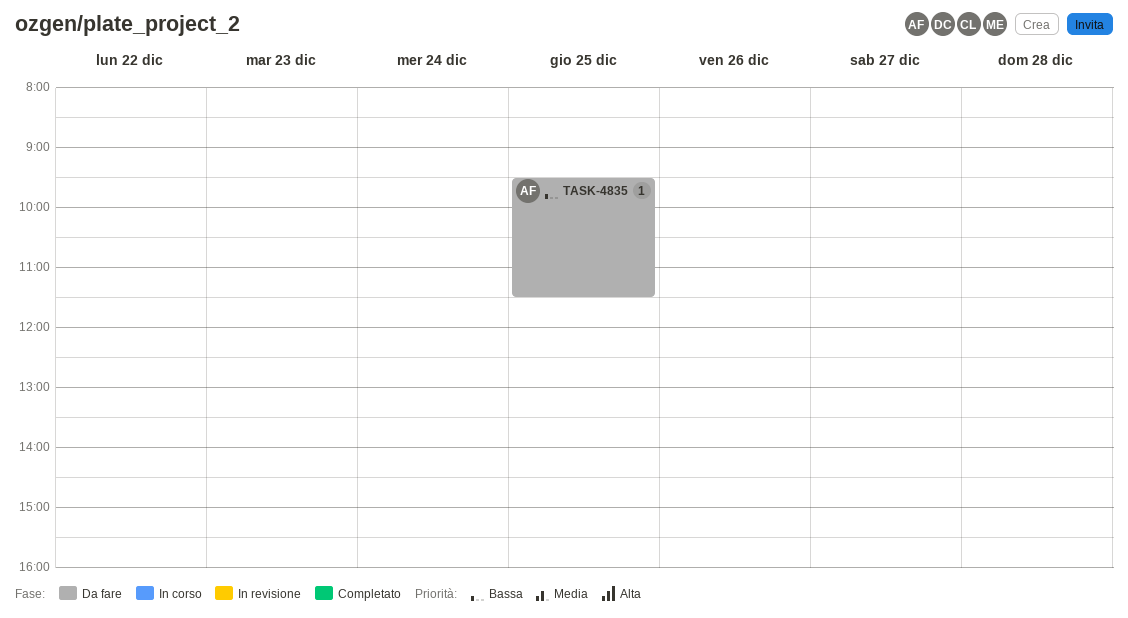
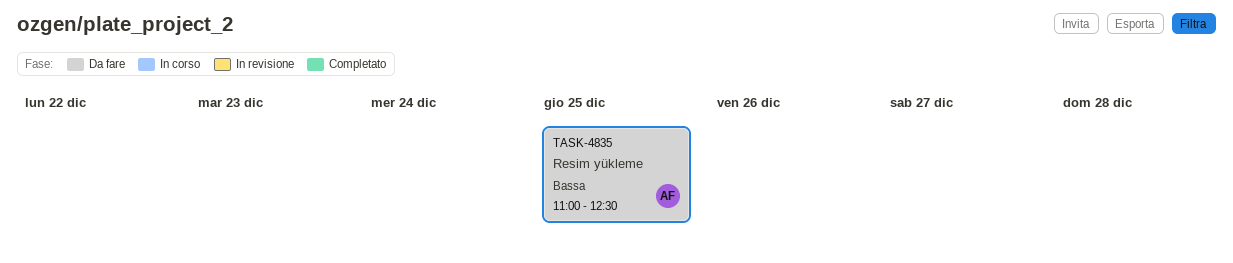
TASK-4835, begins: 09:30 -> 11:00
TASK-4835, ends: 11:30 -> 12:30

